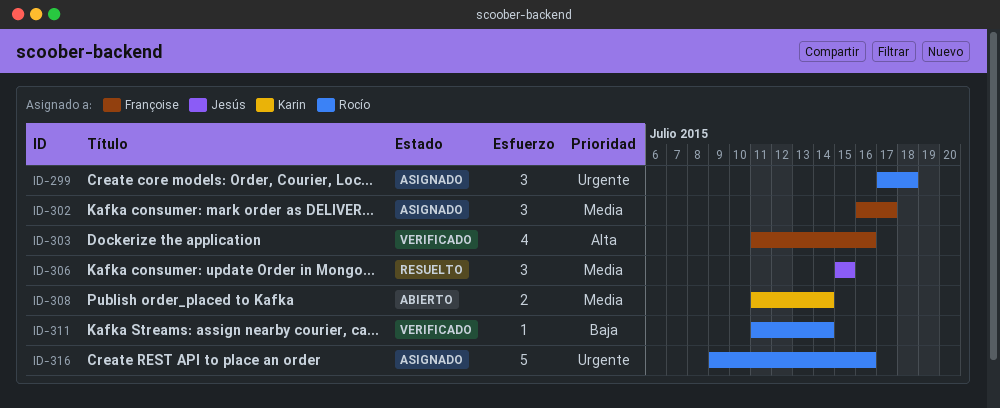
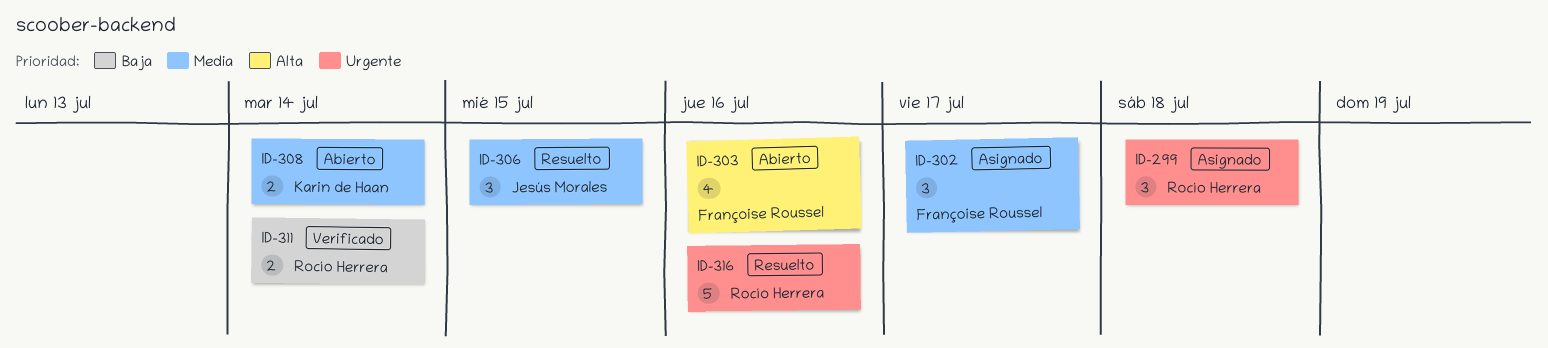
ID-303, status: Verificado -> Abierto
ID-311, estimate: 1 -> 2
ID-316, status: Asignado -> Resuelto

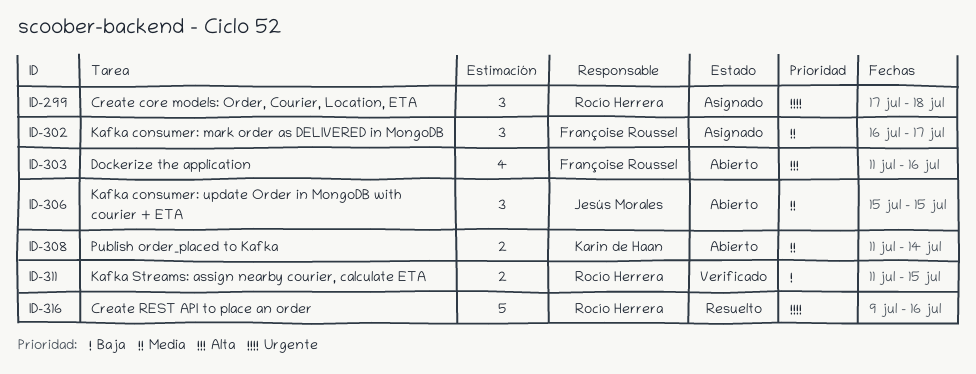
ID-306, status: Resuelto -> Abierto
ID-311, due: Jul 14 -> Jul 15

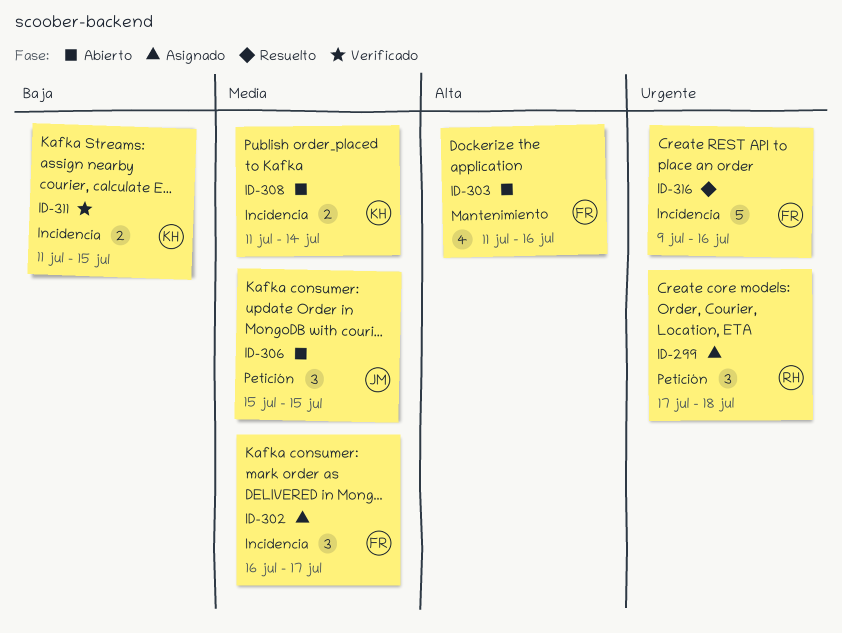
ID-311, owner: Rocío Herrera -> Karin de Haan
ID-316, owner: Rocío Herrera -> Françoise Roussel

